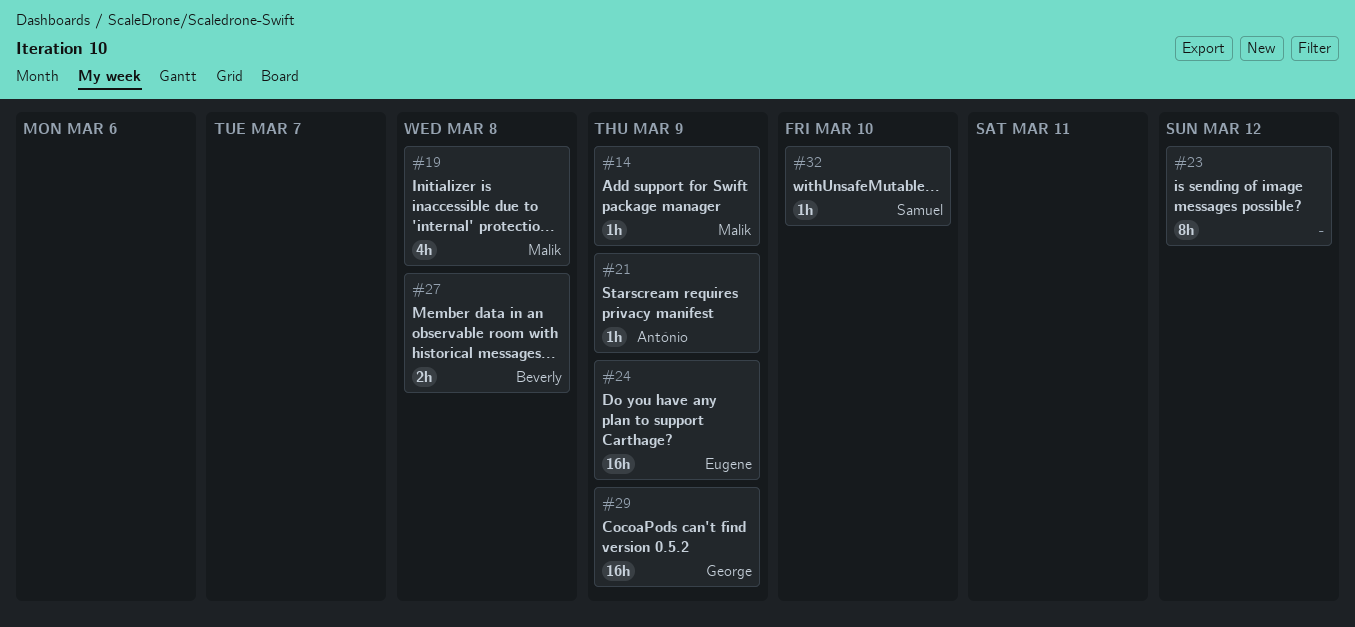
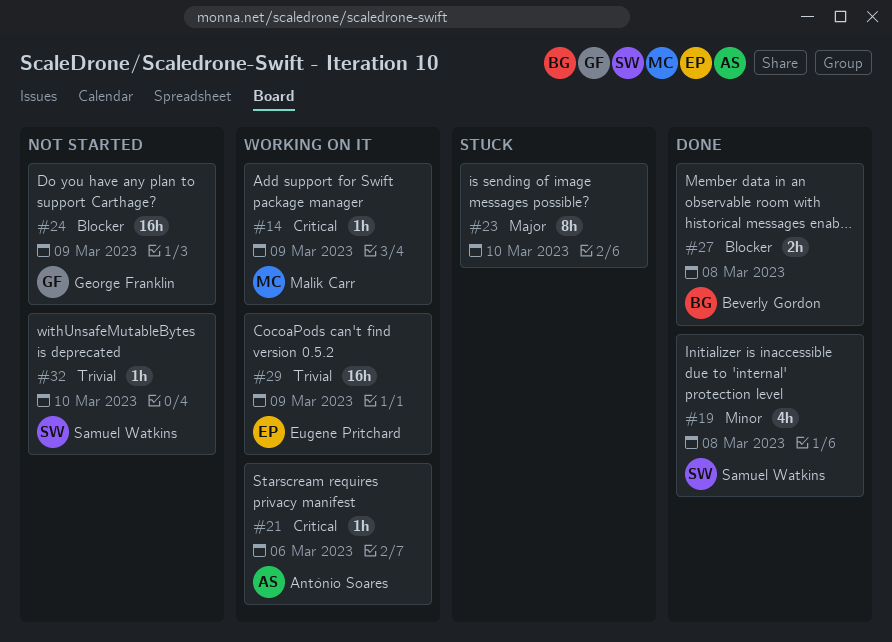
#19, owner: Malik Carr -> Samuel Watkins
#21, due: Mar 9 -> Mar 6
#23, due: Mar 12 -> Mar 10
#24, owner: Eugene Pritchard -> George Franklin
#29, owner: George Franklin -> Eugene Pritchard

